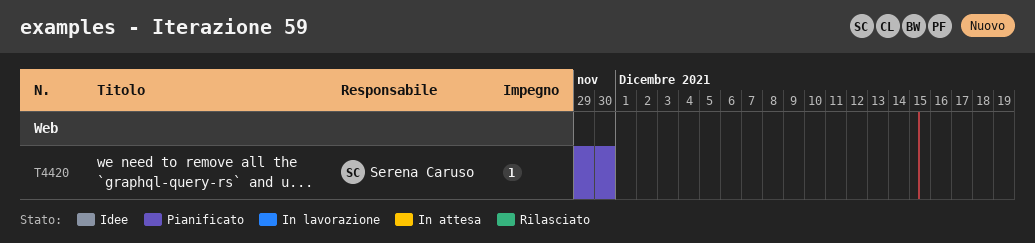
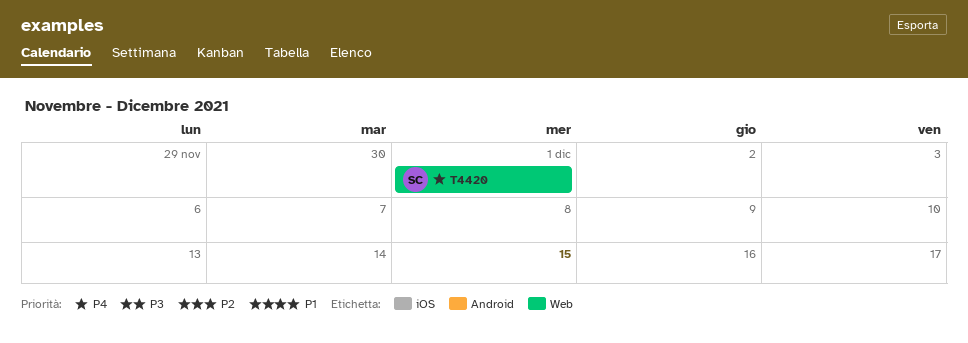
T4420, start: Nov 29 -> Dec 1
T4420, due: Nov 30 -> Dec 1

